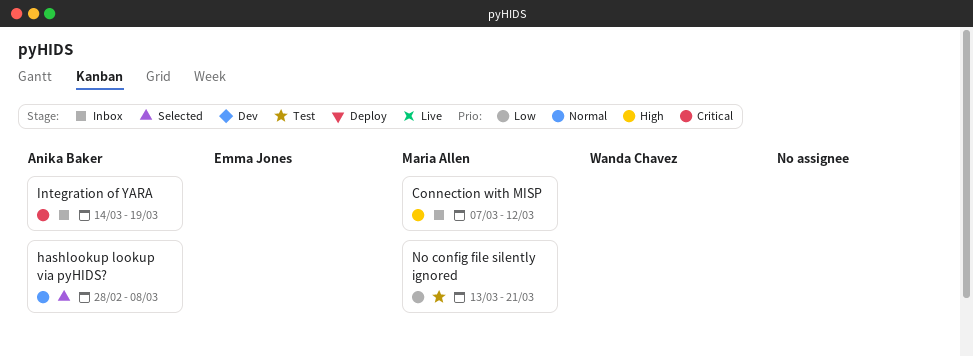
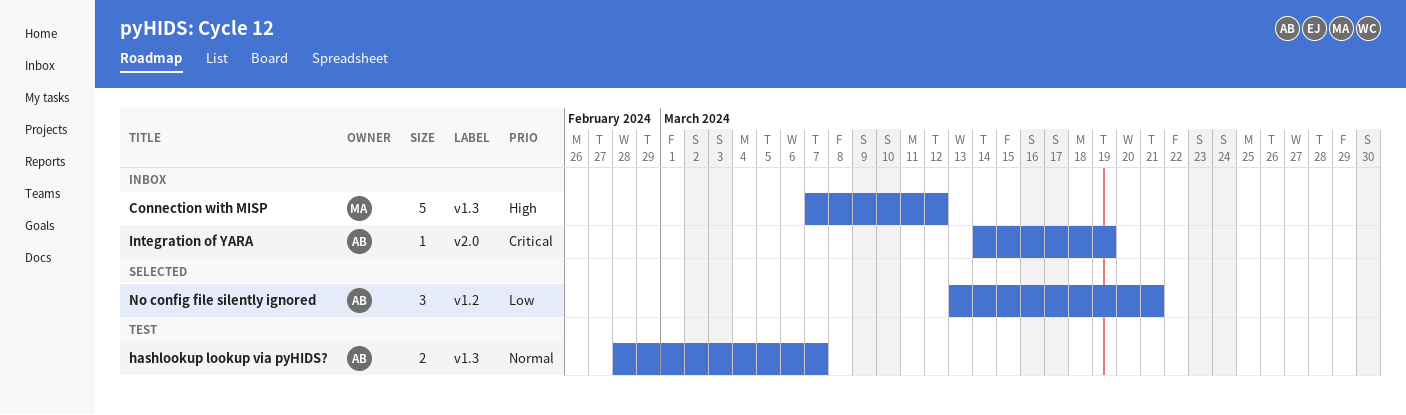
hashlookup lookup via pyHIDS?, status: Selected -> Test
hashlookup lookup via pyHIDS?, due: Mar 8 -> Mar 7
No config file silently ignored, status: Test -> Selected
No config file silently ignored, owner: Maria Allen -> Anika Baker

